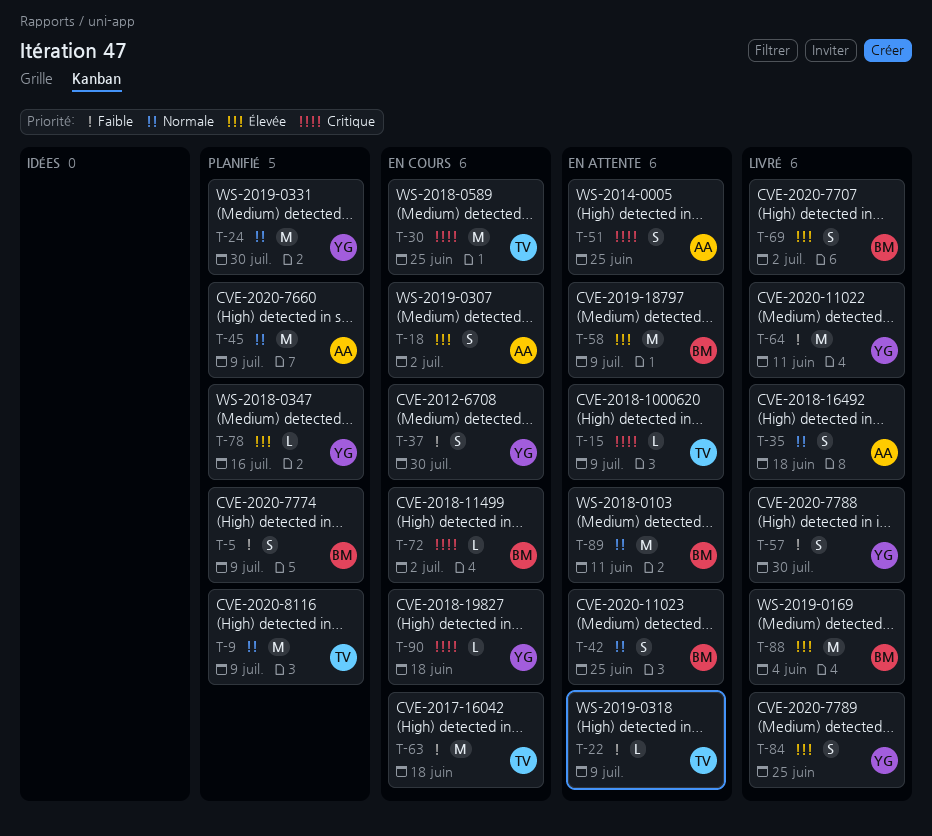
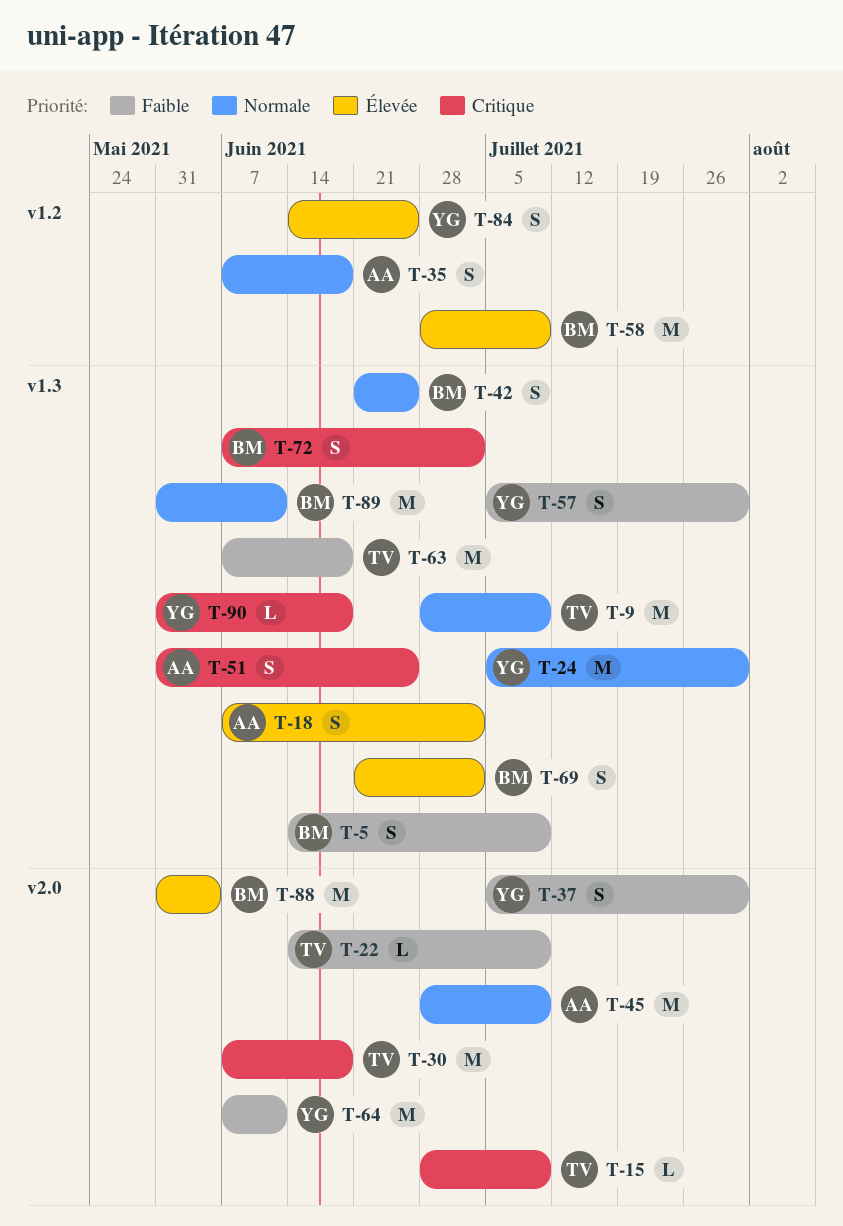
T-30, due: Jun 25 -> Jun 18
T-72, estimate: L -> S
T-78: present -> none

